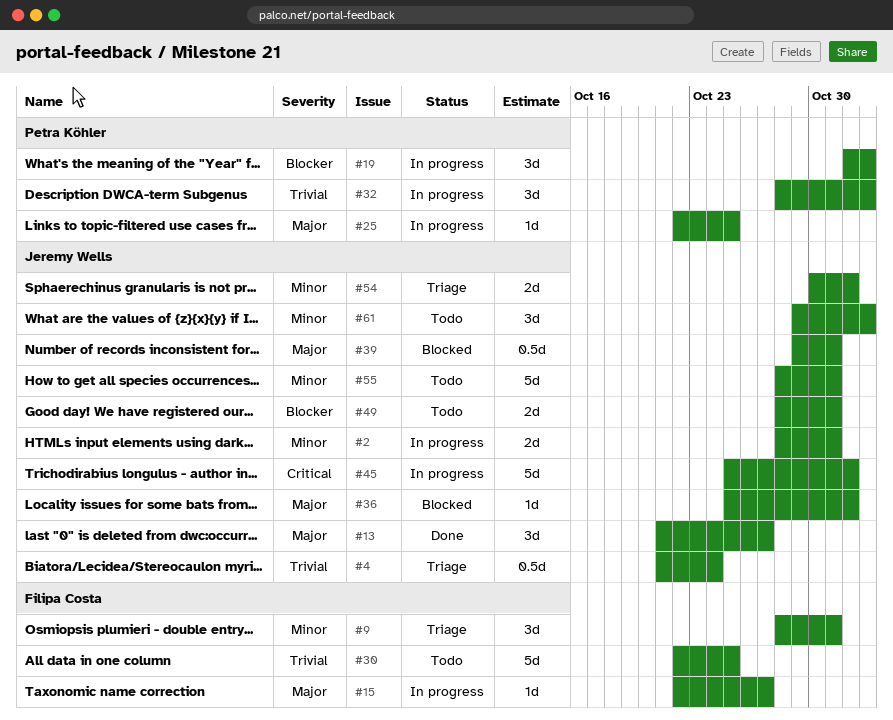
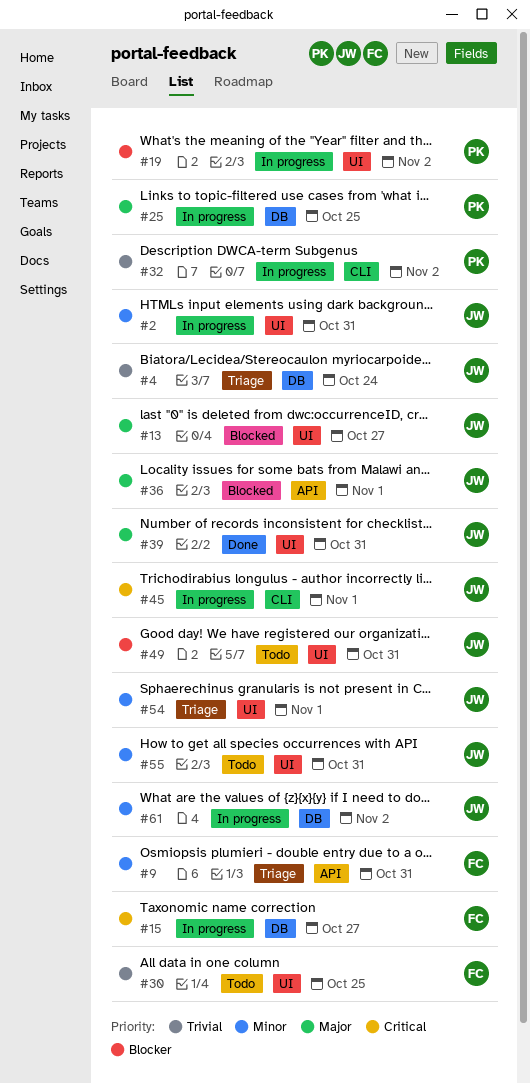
#13, status: Done -> Blocked
#15, priority: Major -> Critical
#39, status: Blocked -> Done
#61, status: Todo -> In progress

